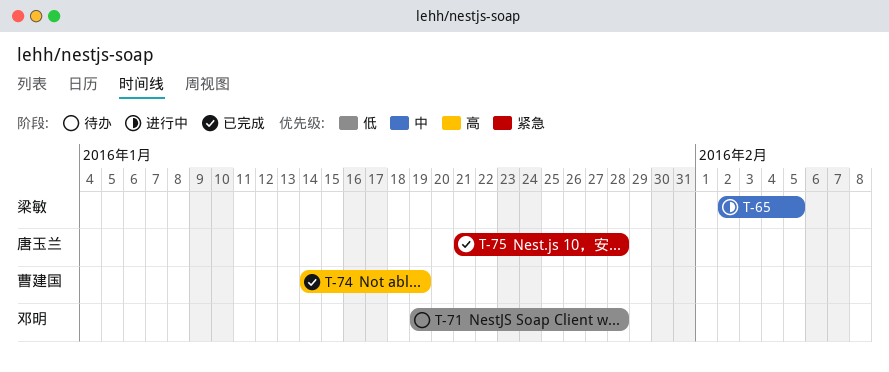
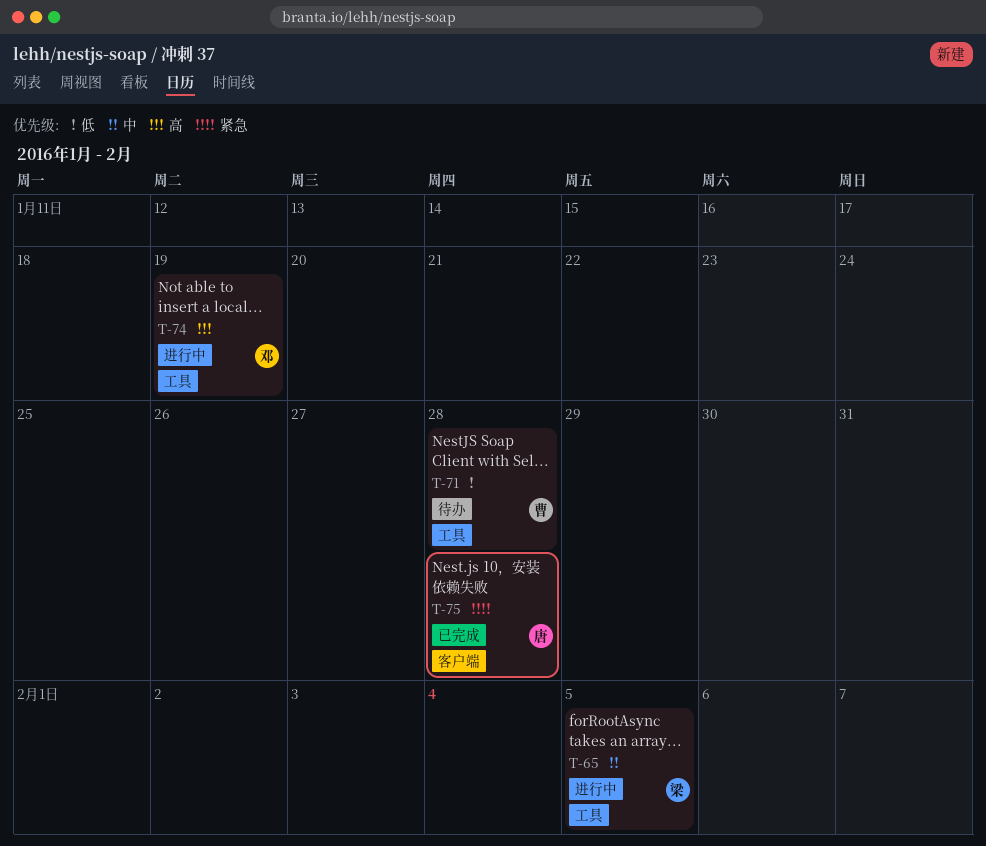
T-71, owner: 邓明 -> 曹建国
T-74, status: 已完成 -> 进行中
T-74, owner: 曹建国 -> 邓明

